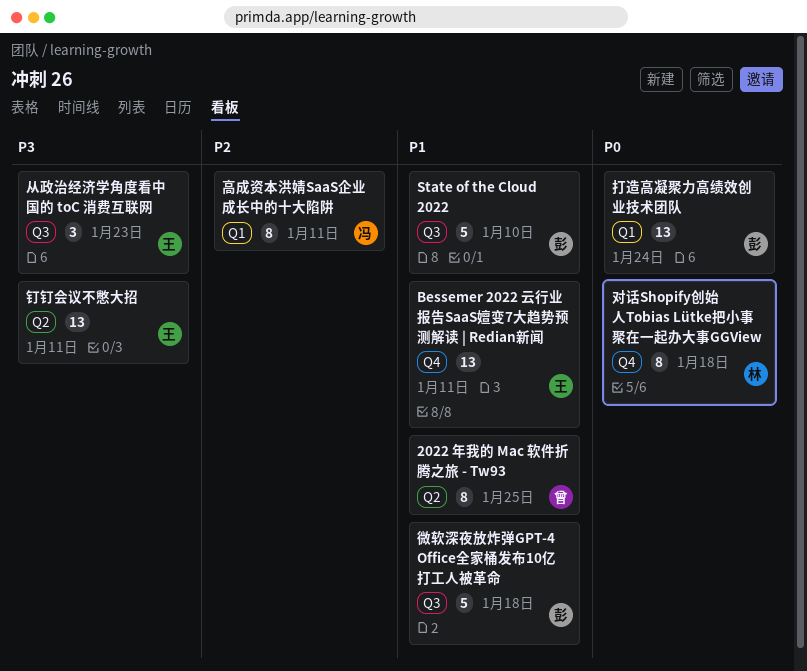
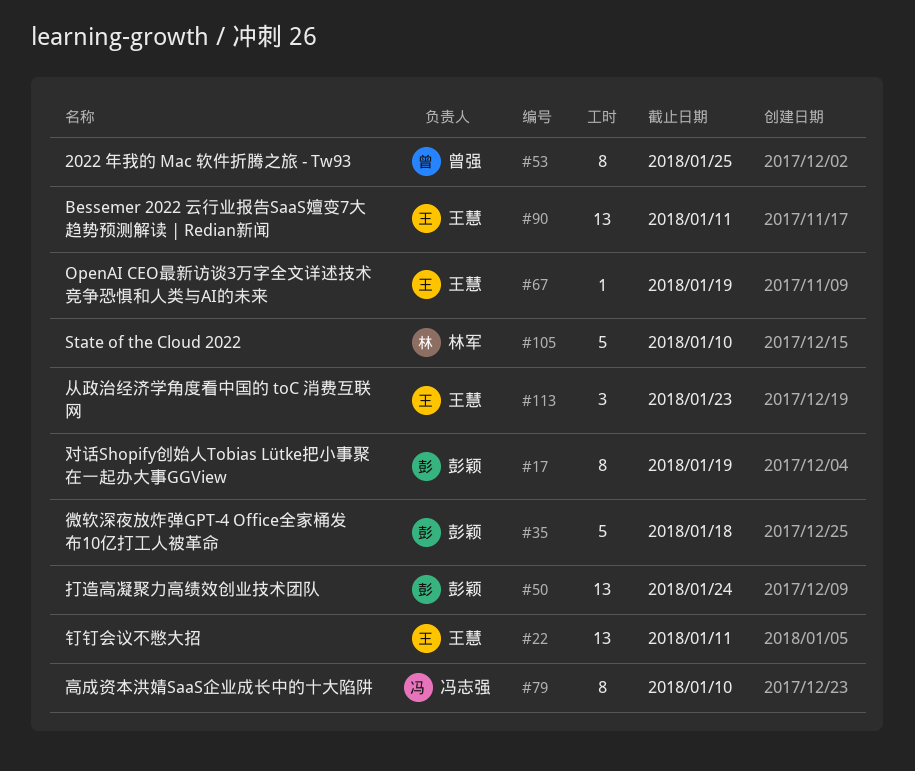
OpenAI CEO最新访谈3万字全文详述技术竞争恐惧和人类与AI的未来: none -> present
State of the Cloud 2022, owner: 彭颖 -> 林军
对话Shopify创始人Tobias Lütke把小事聚在一起办大事GGView, owner: 林军 -> 彭颖
对话Shopify创始人Tobias Lütke把小事聚在一起办大事GGView, due: Jan 18 -> Jan 19
高成资本洪婧SaaS企业成长中的十大陷阱, due: Jan 11 -> Jan 10

